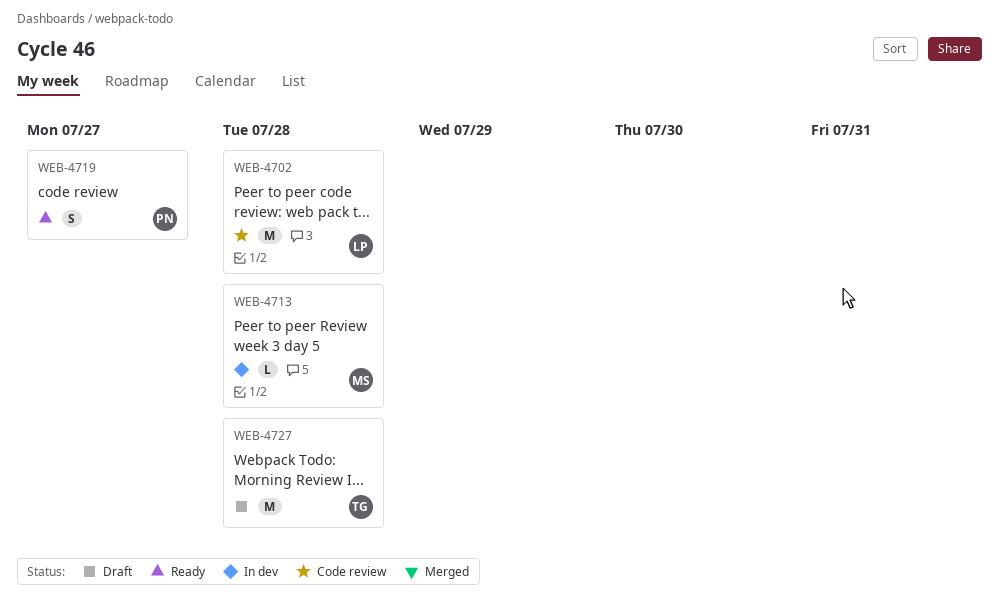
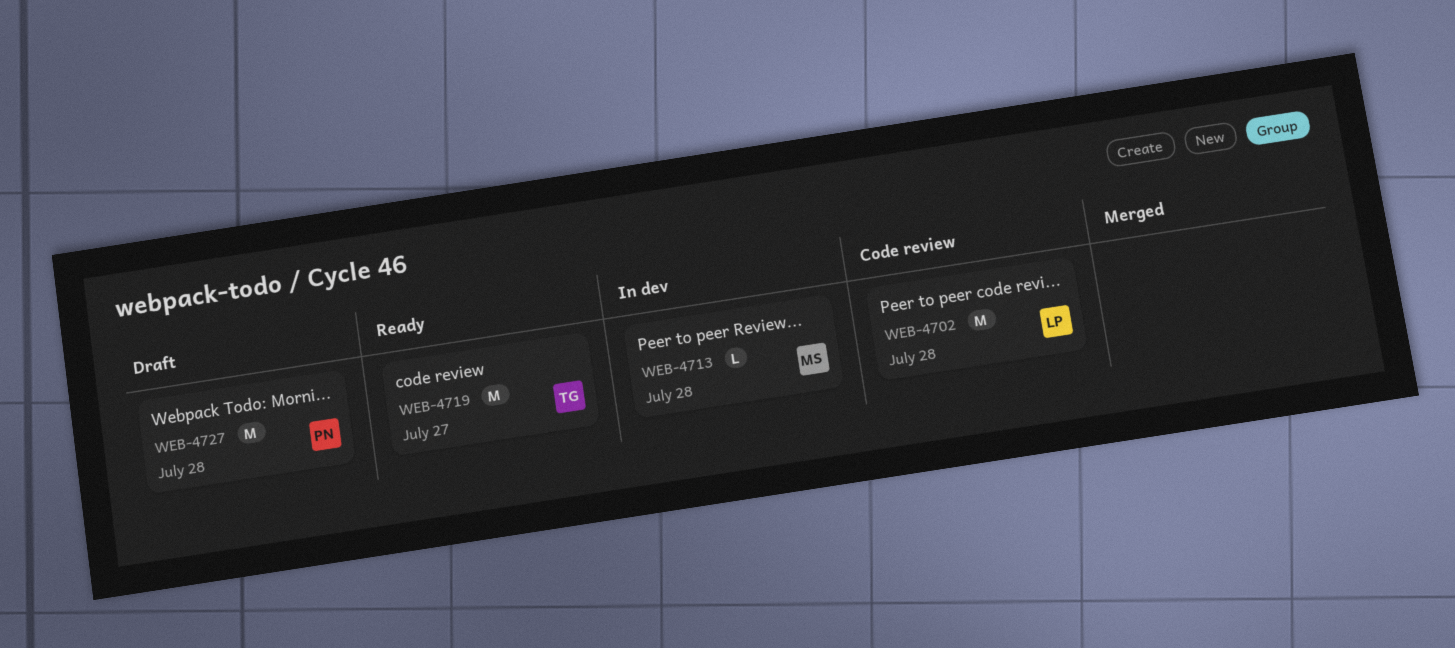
WEB-4719, owner: PN -> TG
WEB-4719, estimate: S -> M
WEB-4727, owner: TG -> PN

